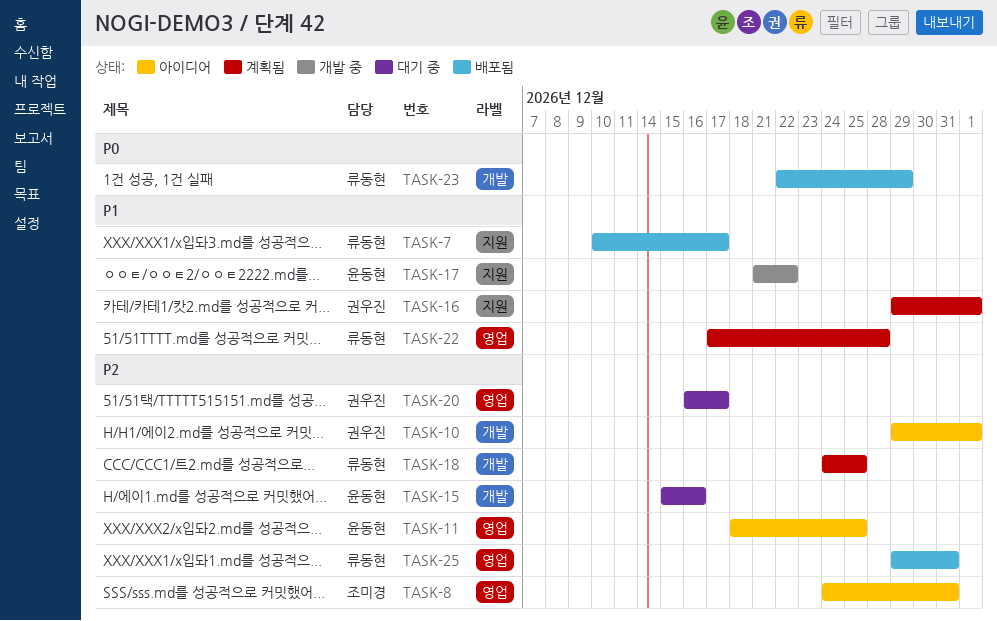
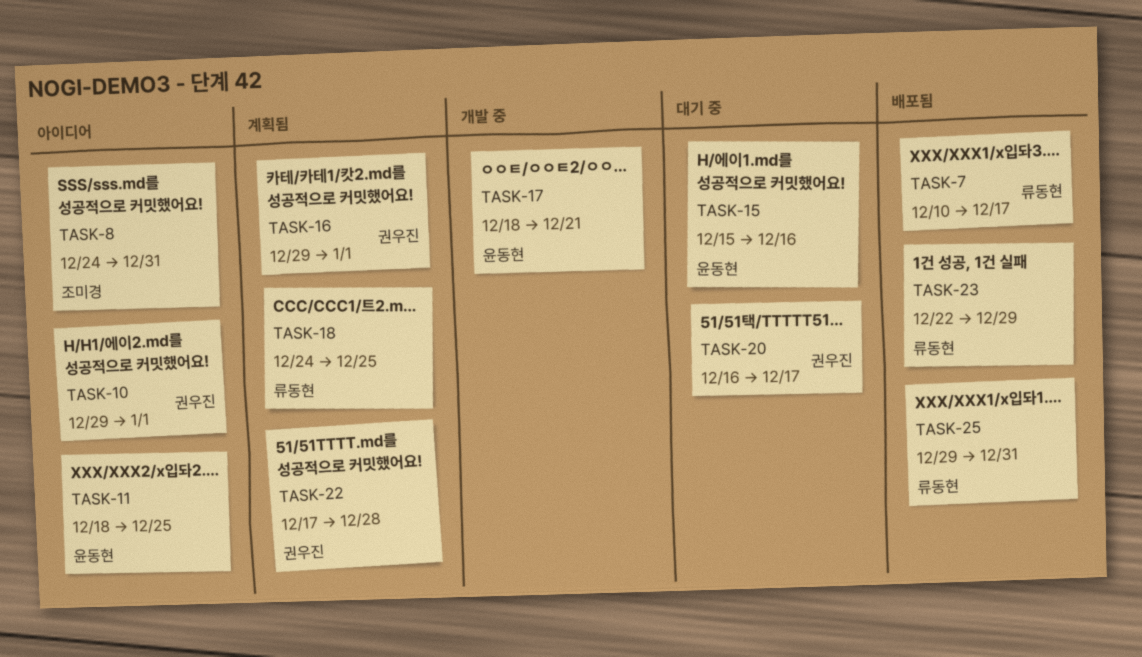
TASK-17, start: Dec 21 -> Dec 18
TASK-17, due: Dec 22 -> Dec 21
TASK-22, owner: 류동현 -> 권우진

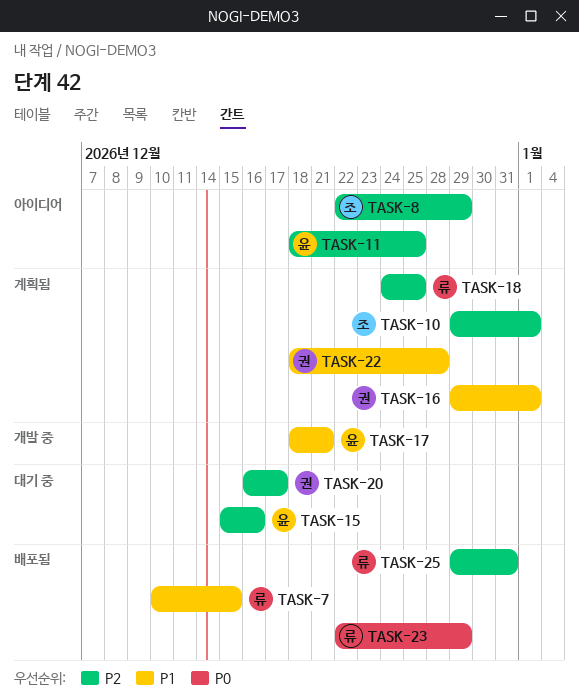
TASK-7, due: Dec 17 -> Dec 15
TASK-8, start: Dec 24 -> Dec 22
TASK-8, due: Dec 31 -> Dec 29
TASK-10, status: 아이디어 -> 계획됨
TASK-10, owner: 권우진 -> 조미경
TASK-22, start: Dec 17 -> Dec 18

